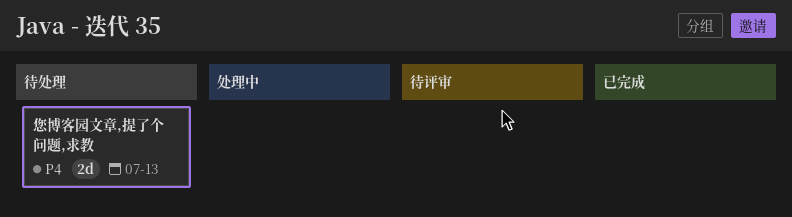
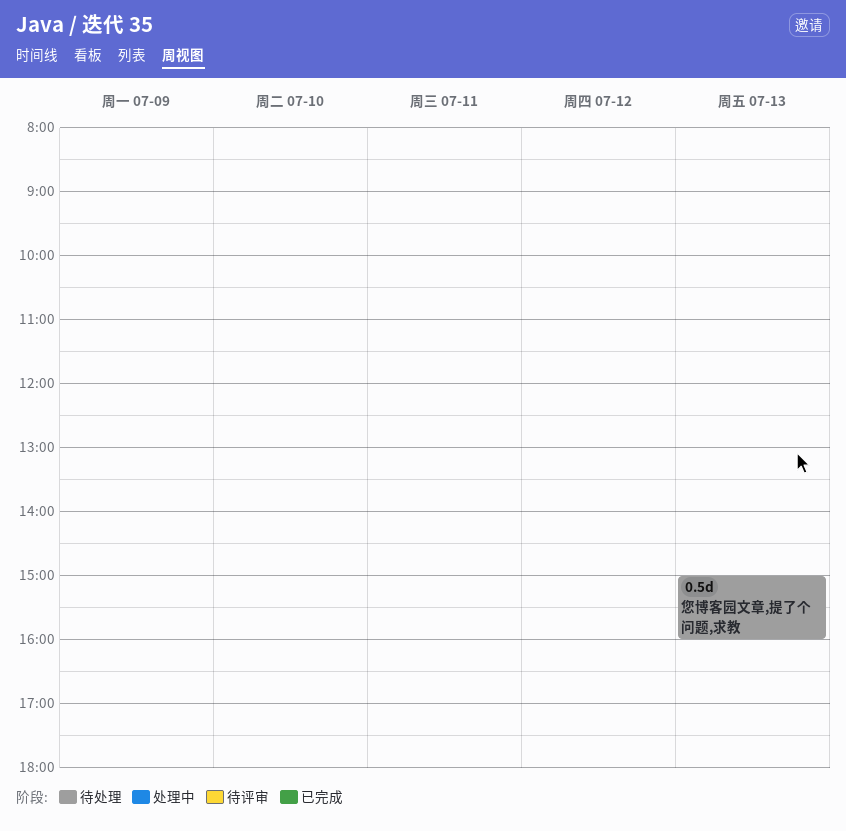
您博客园文章,提了个问题,求教, estimate: 2d -> 0.5d

